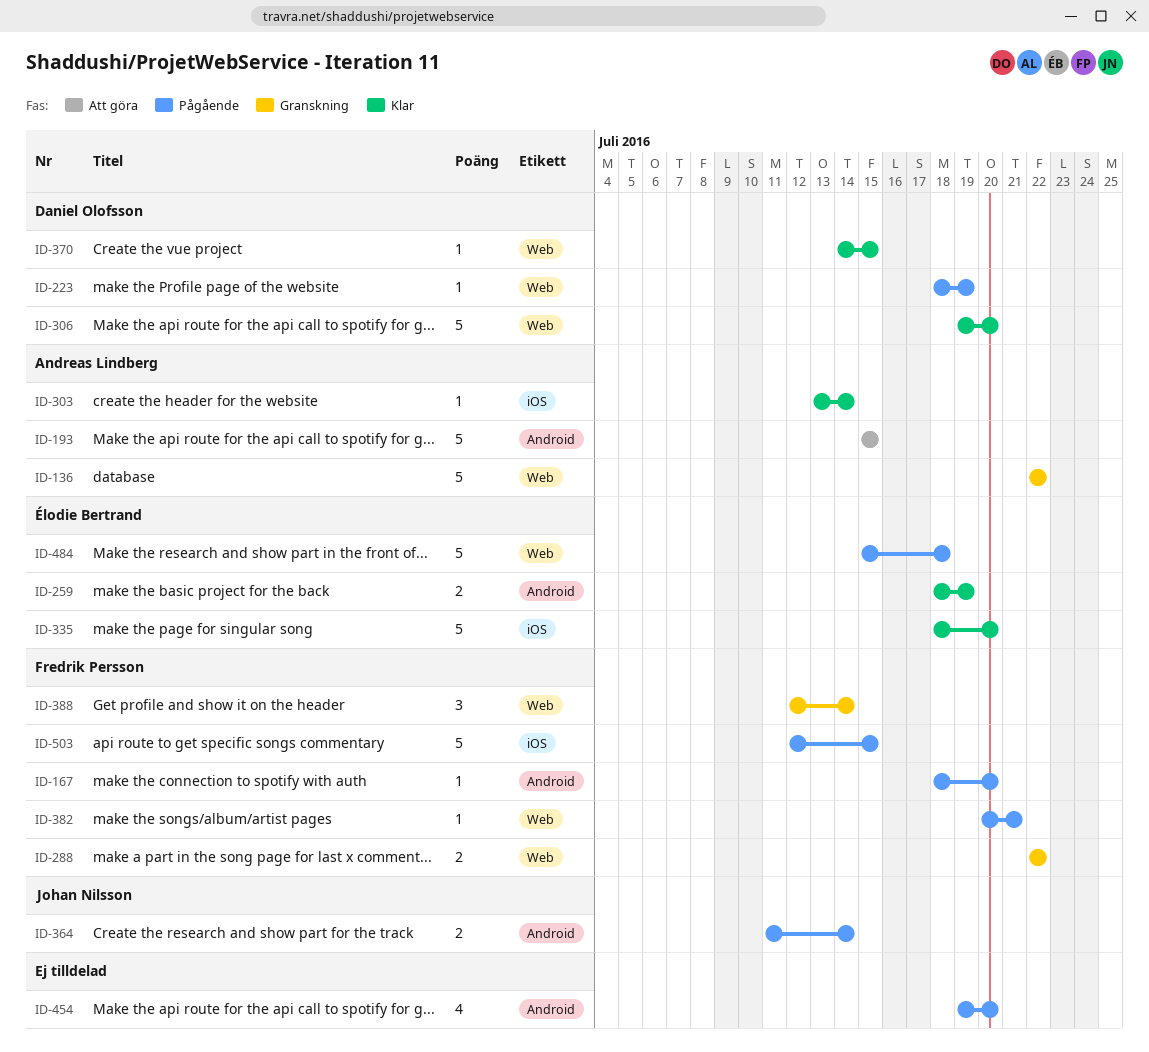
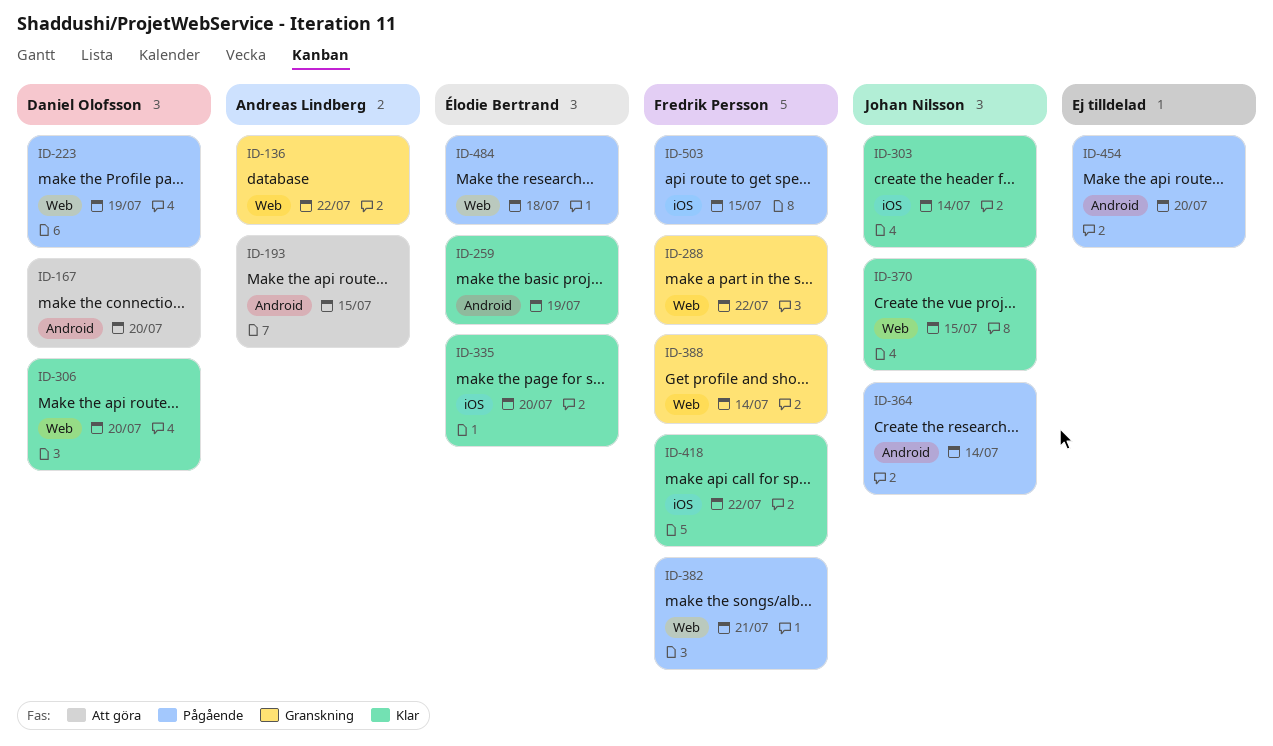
ID-167, status: Pågående -> Att göra
ID-167, owner: Fredrik Persson -> Daniel Olofsson
ID-303, owner: Andreas Lindberg -> Johan Nilsson
ID-370, owner: Daniel Olofsson -> Johan Nilsson
ID-418: none -> present

